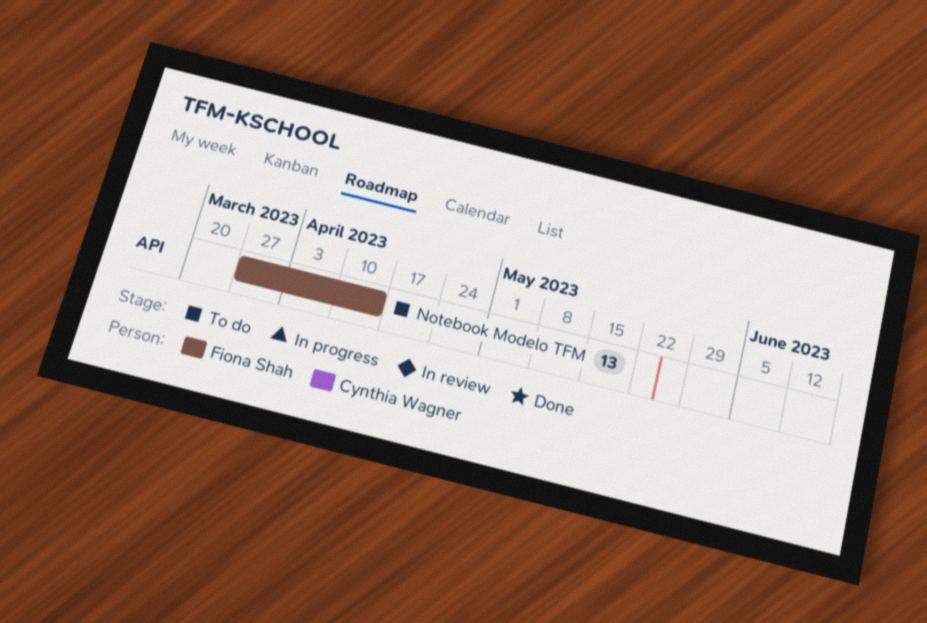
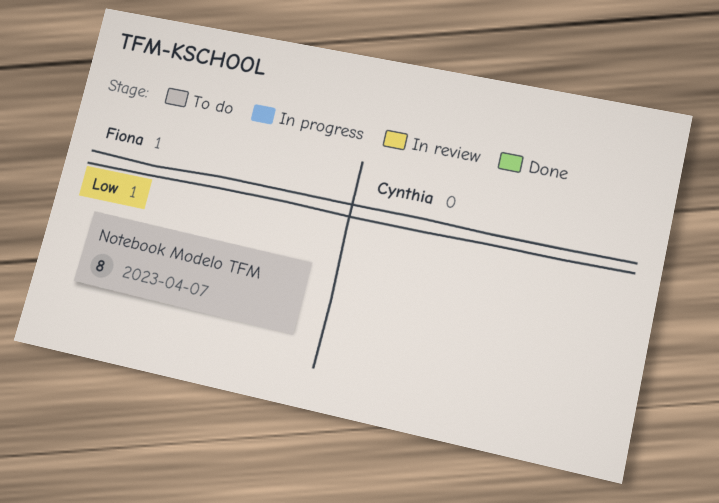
Notebook Modelo TFM, estimate: 13 -> 8
Notebook Modelo TFM, due: Apr 14 -> Apr 7

